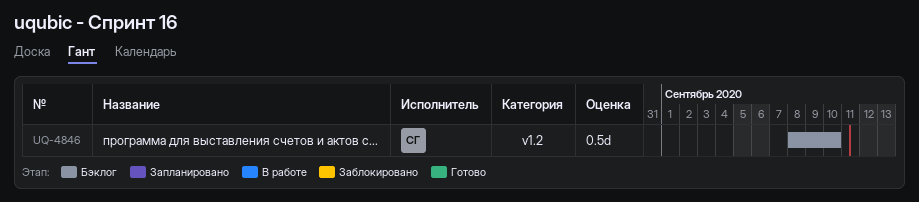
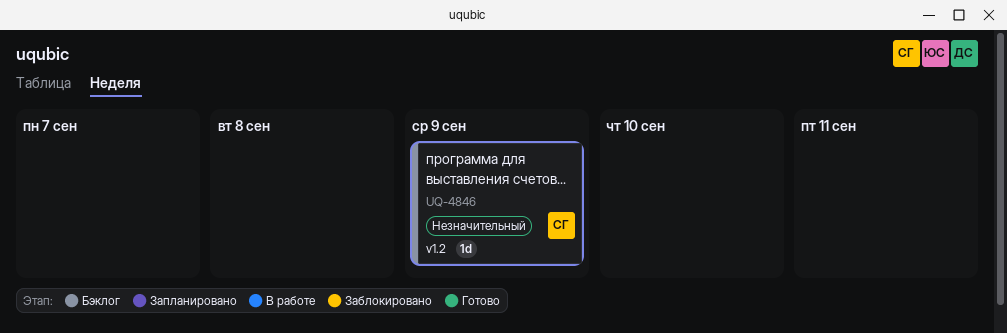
UQ-4846, estimate: 0.5d -> 1d
UQ-4846, due: Sep 10 -> Sep 9

